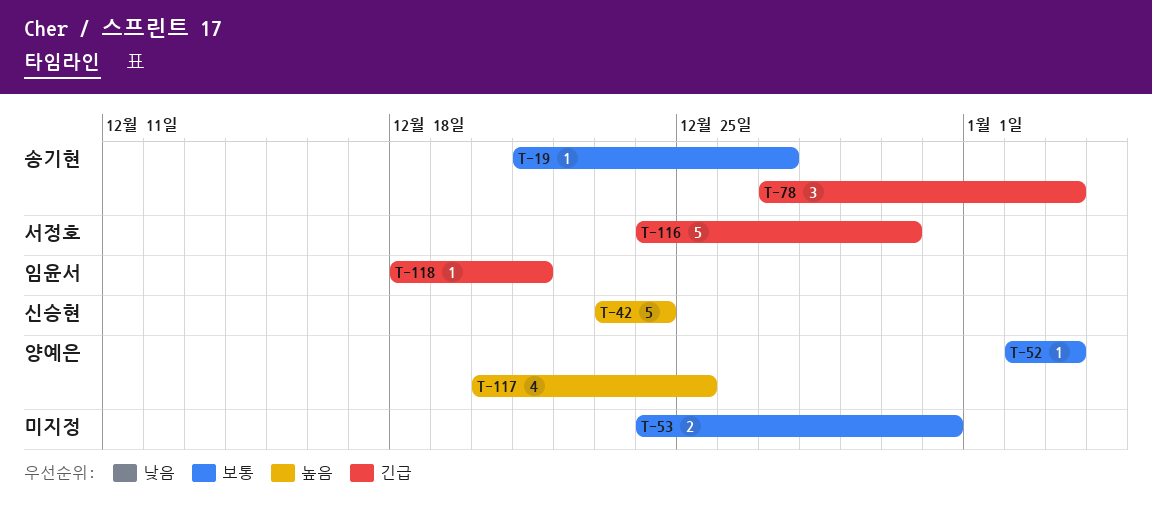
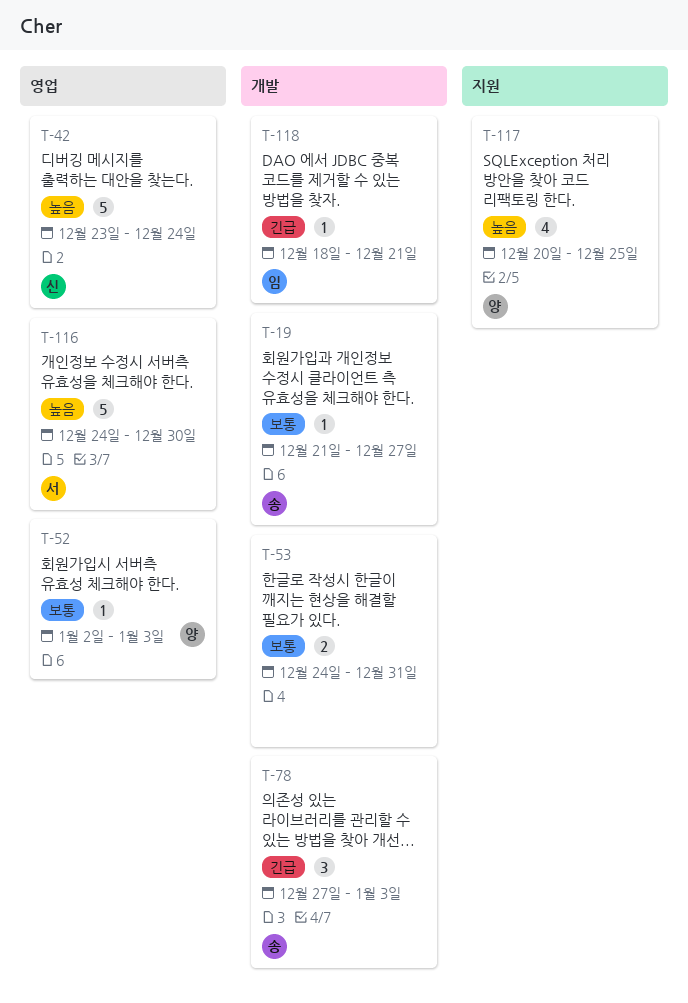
T-116, priority: 긴급 -> 높음

